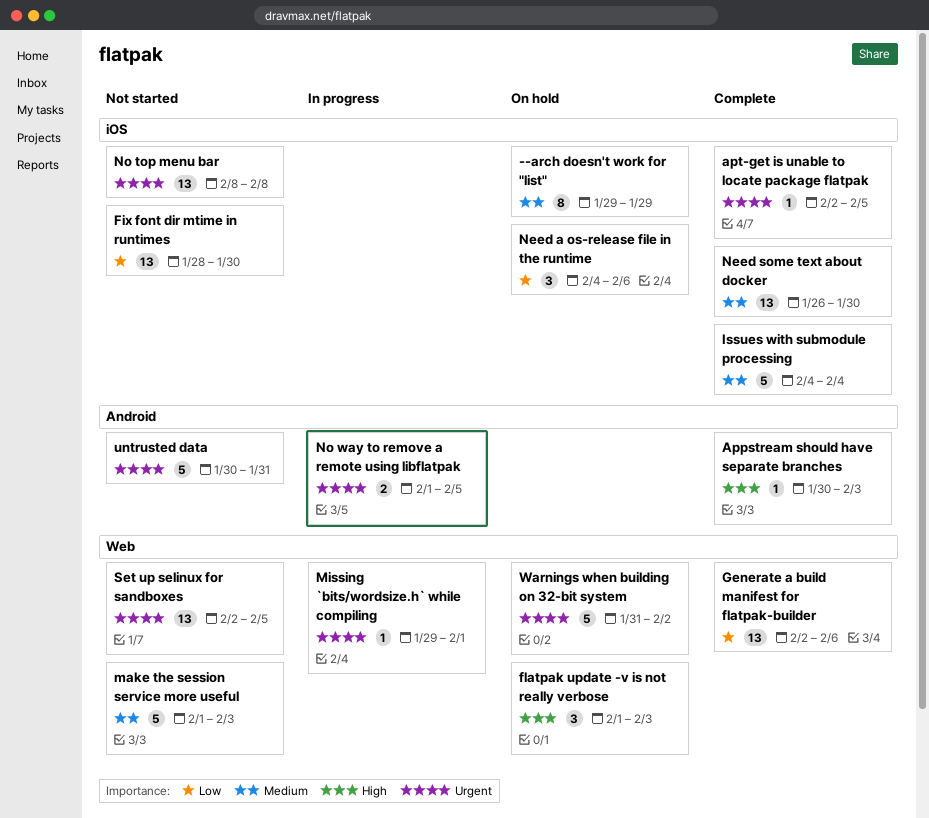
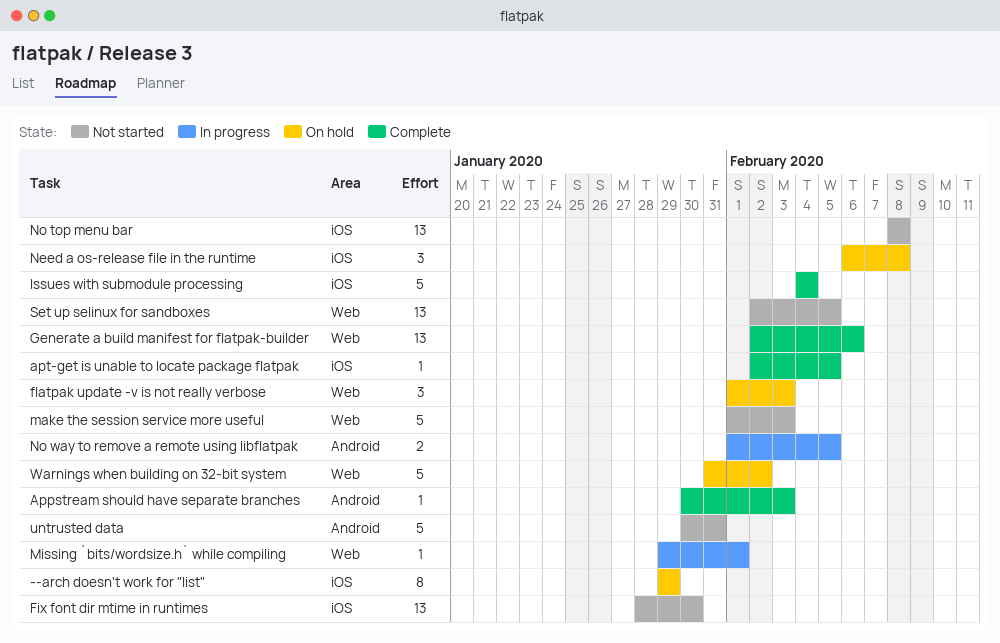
Need a os-release file in the runtime, start: Feb 4 -> Feb 6
Need a os-release file in the runtime, due: Feb 6 -> Feb 8
Need some text about docker: present -> none

